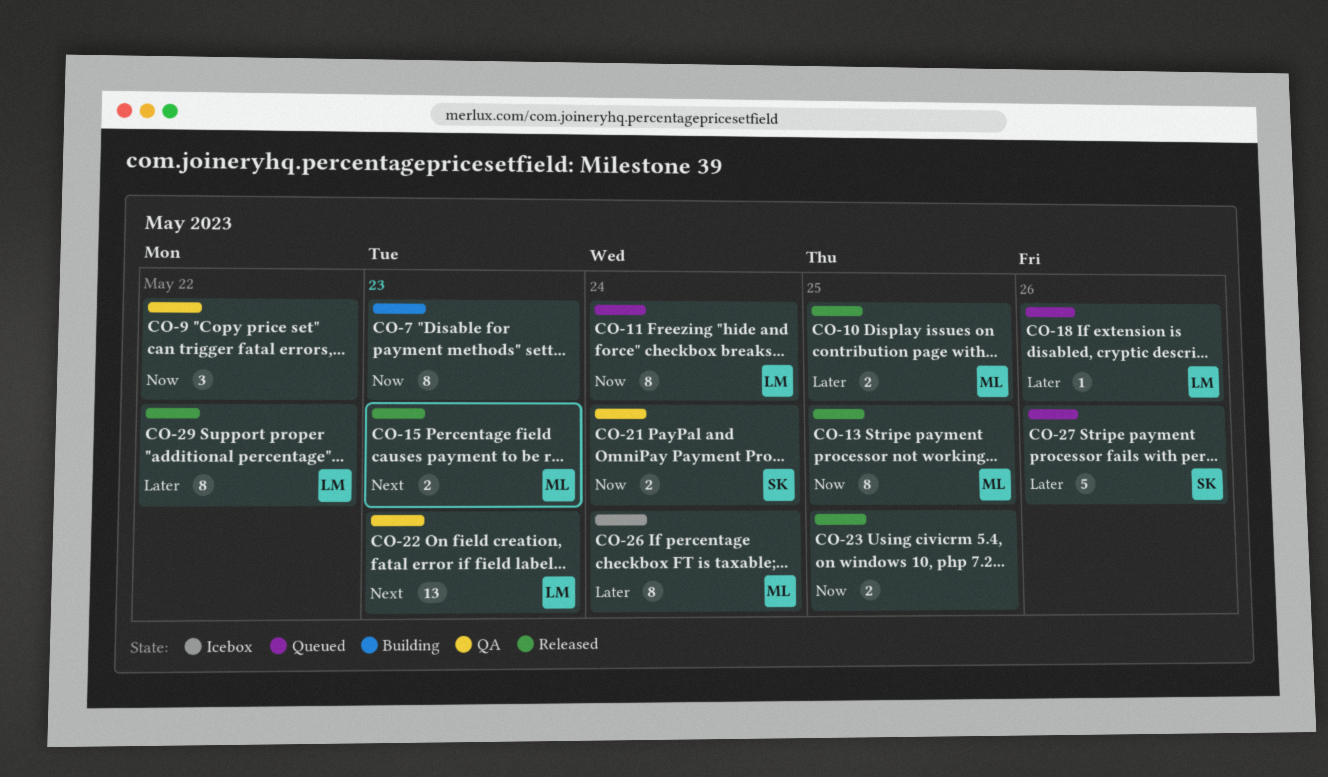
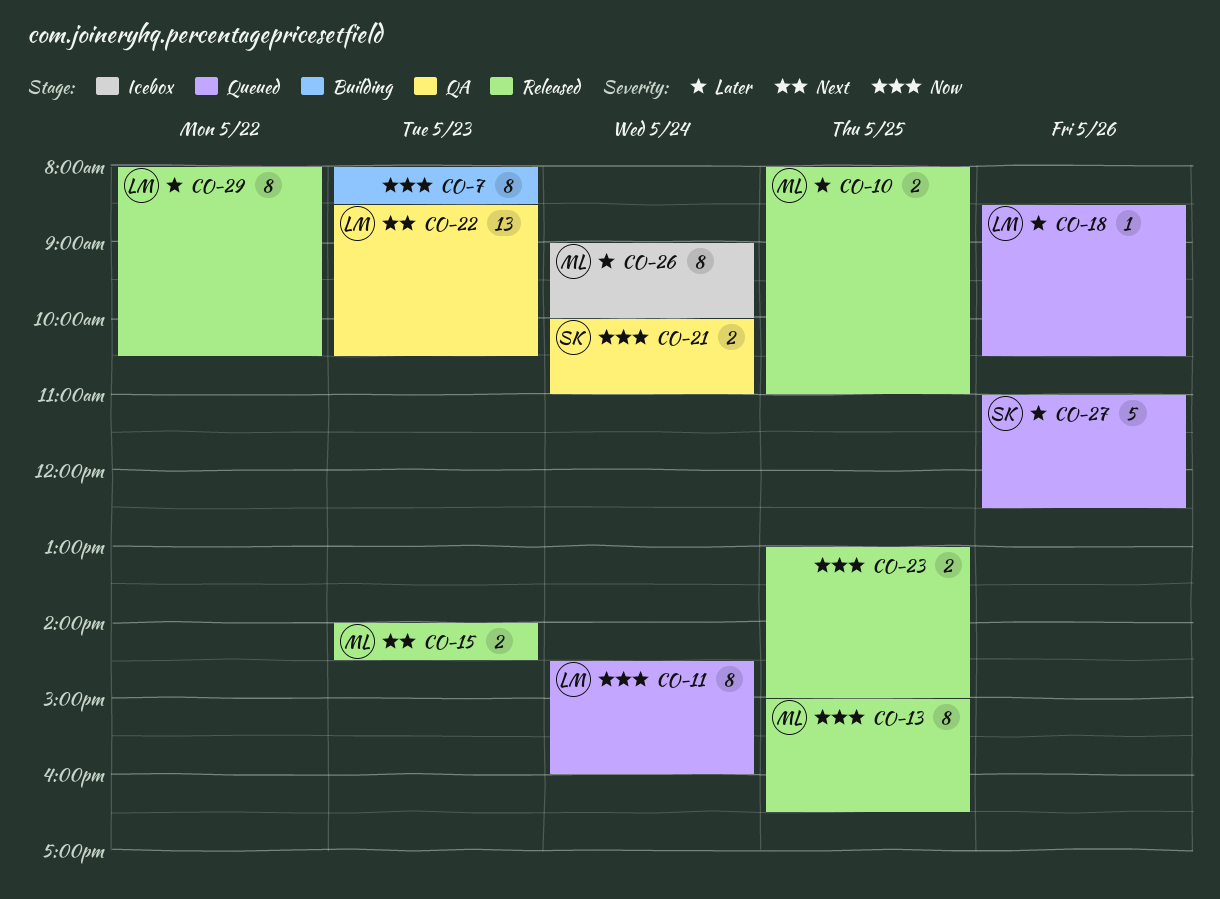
CO-9: present -> none

